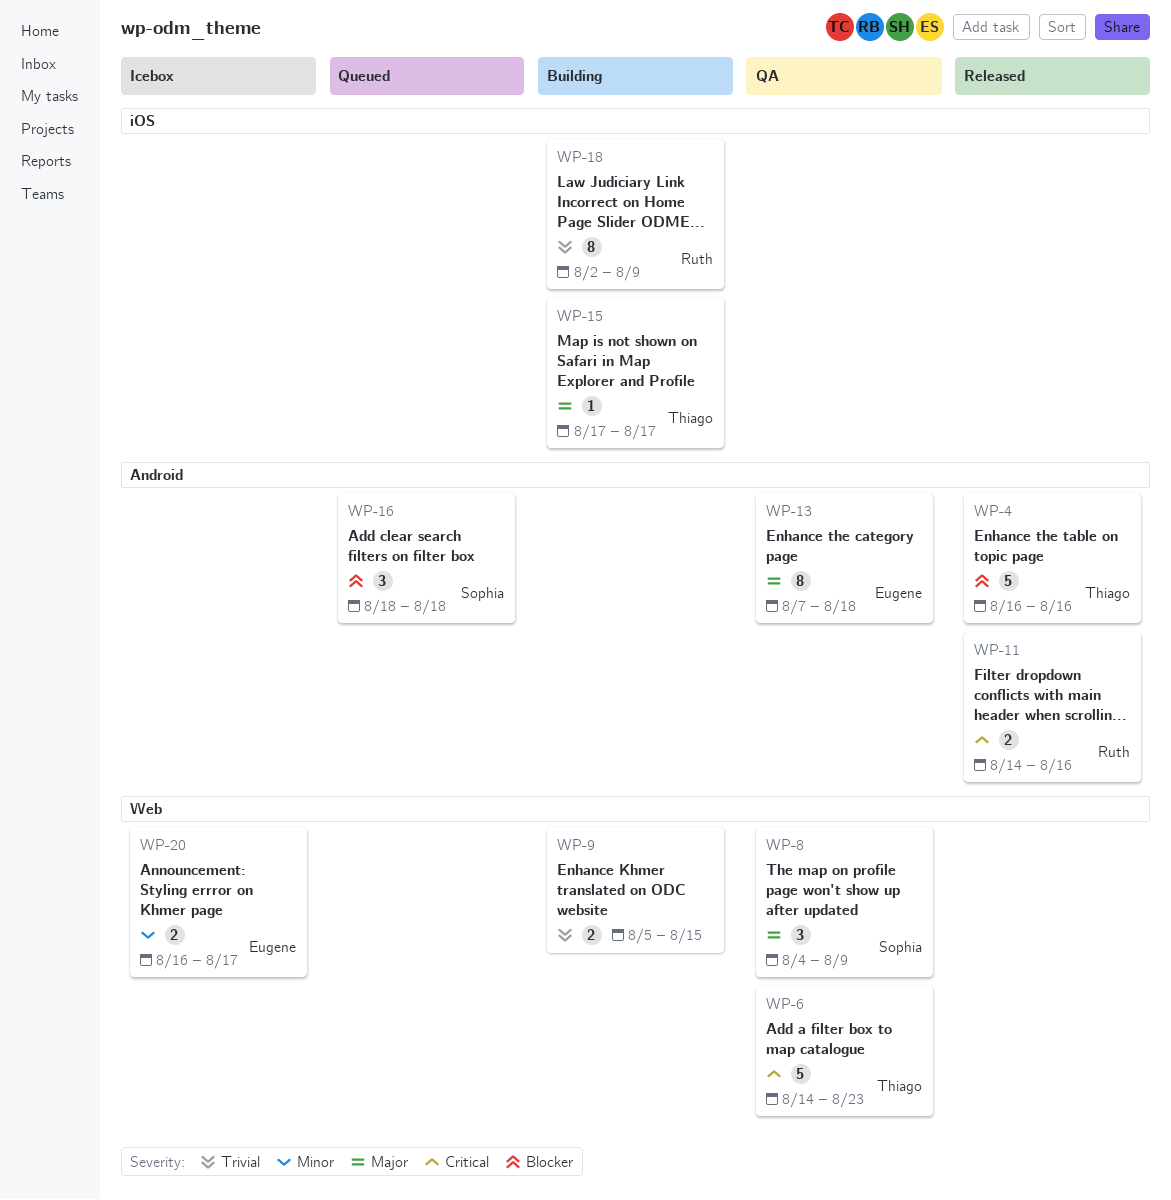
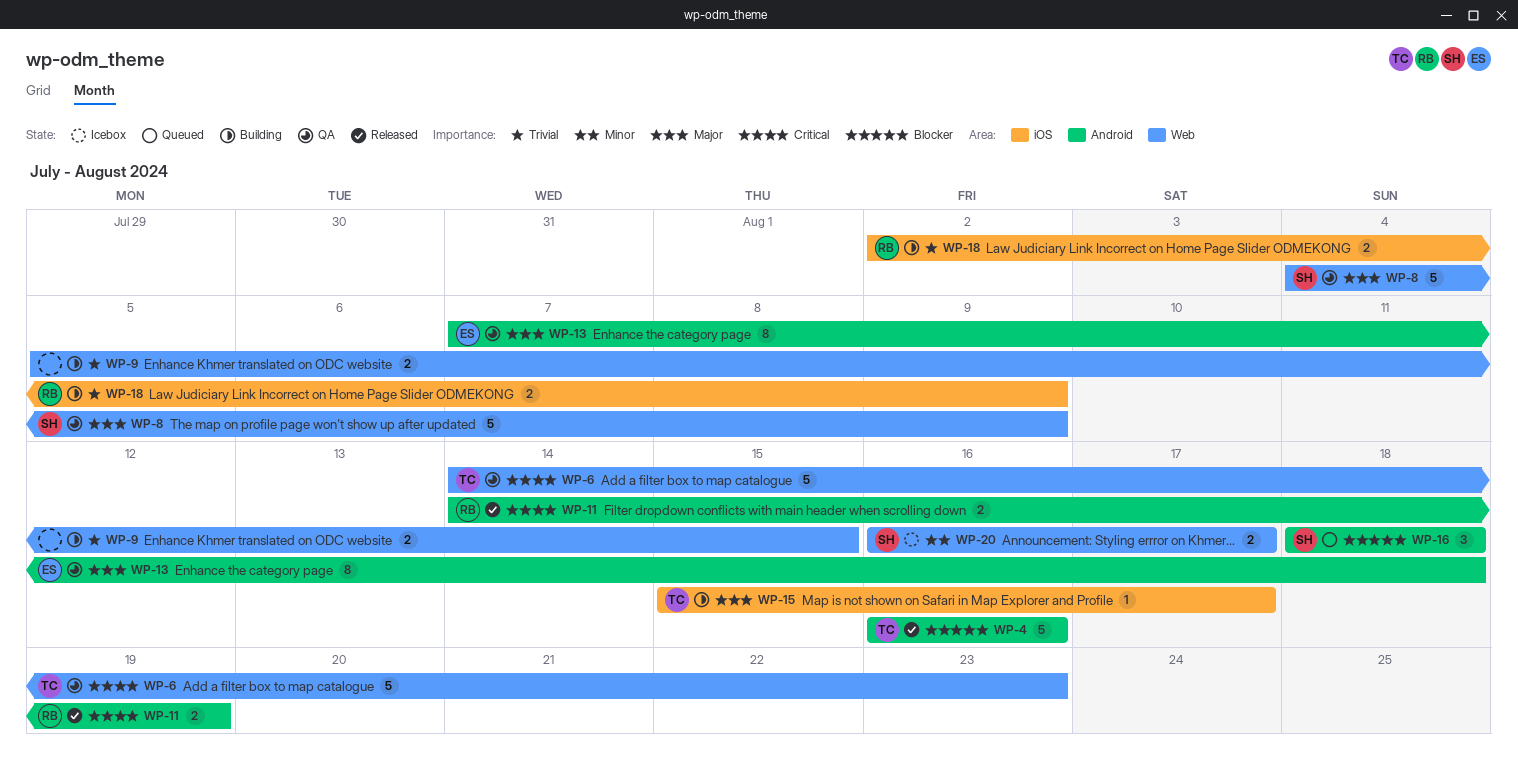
WP-8, estimate: 3 -> 5
WP-11, due: Aug 16 -> Aug 19
WP-15, start: Aug 17 -> Aug 15
WP-18, estimate: 8 -> 2
WP-20, owner: Eugene -> Sophia

